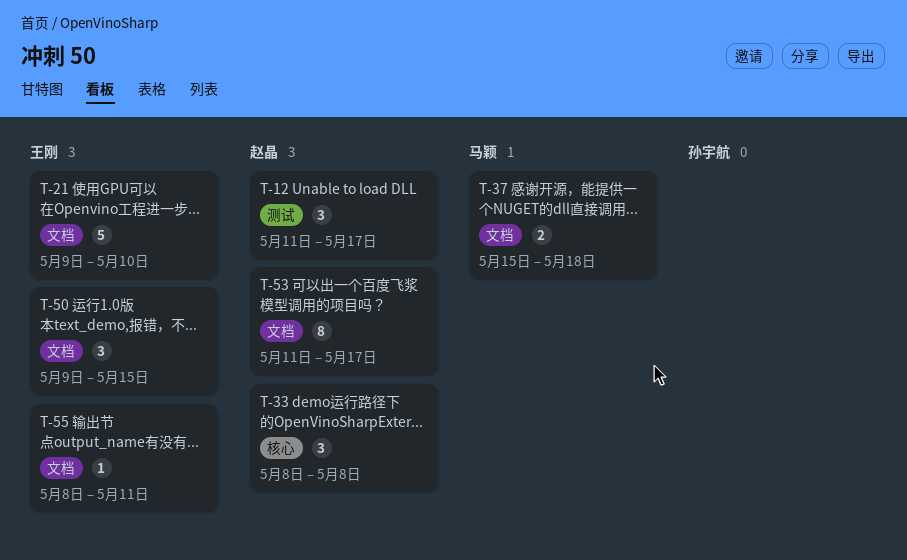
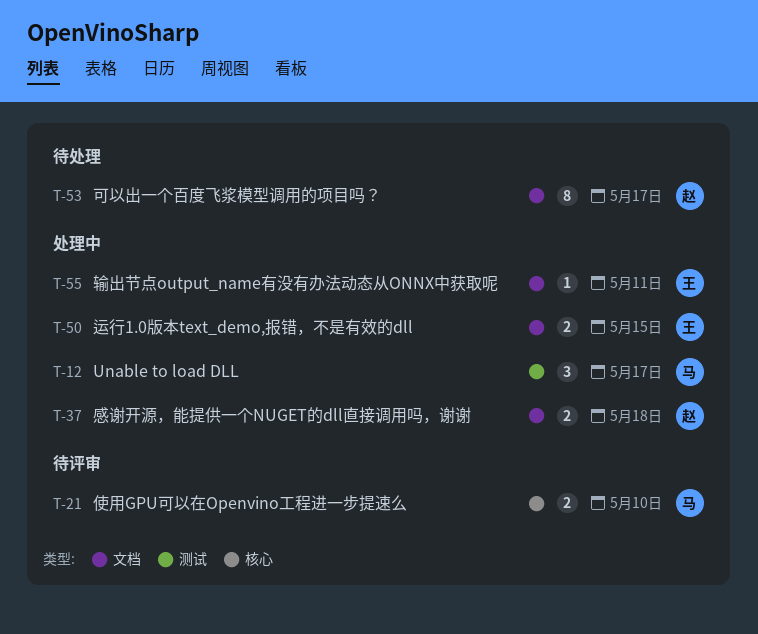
T-12, owner: 赵晶 -> 马颖
T-21, owner: 王刚 -> 马颖
T-21, label: 文档 -> 核心
T-21, estimate: 5 -> 2
T-33: present -> none
T-37, owner: 马颖 -> 赵晶
T-50, estimate: 3 -> 2

